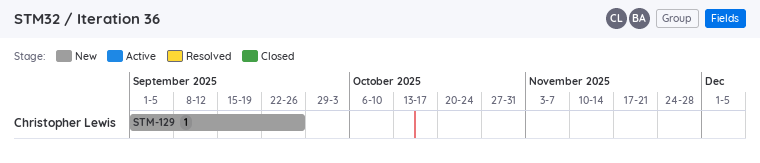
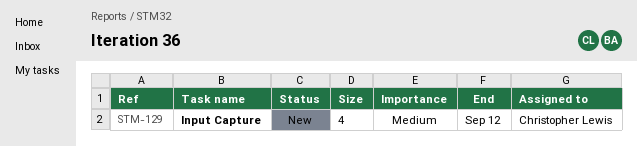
STM-129, estimate: 1 -> 4
STM-129, due: Sep 26 -> Sep 12

